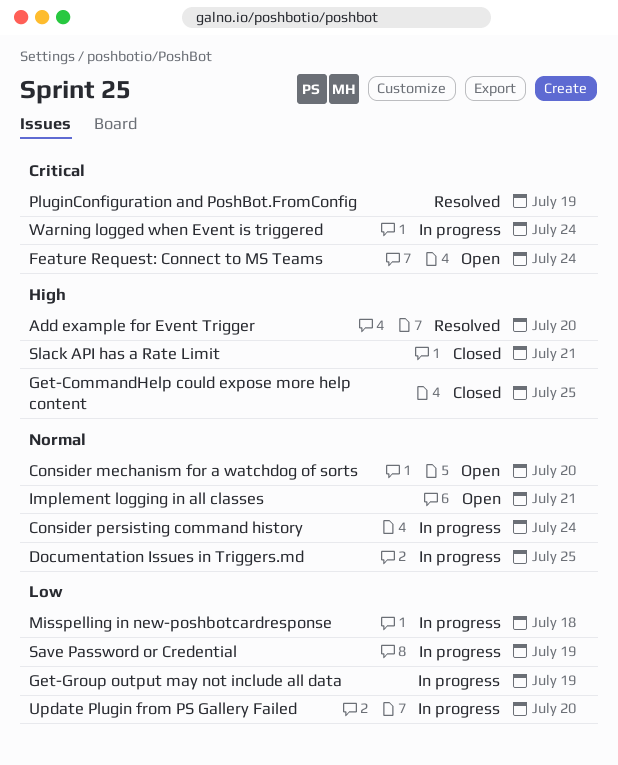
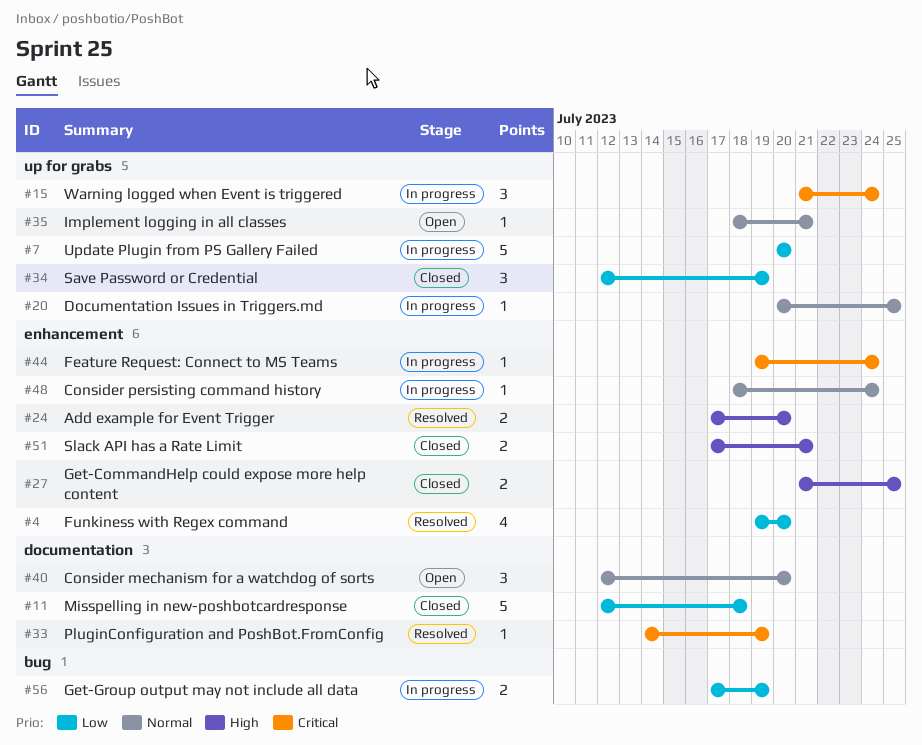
Feature Request: Connect to MS Teams, status: Open -> In progress
Funkiness with Regex command: none -> present
Misspelling in new-poshbotcardresponse, status: In progress -> Closed
Save Password or Credential, status: In progress -> Closed

